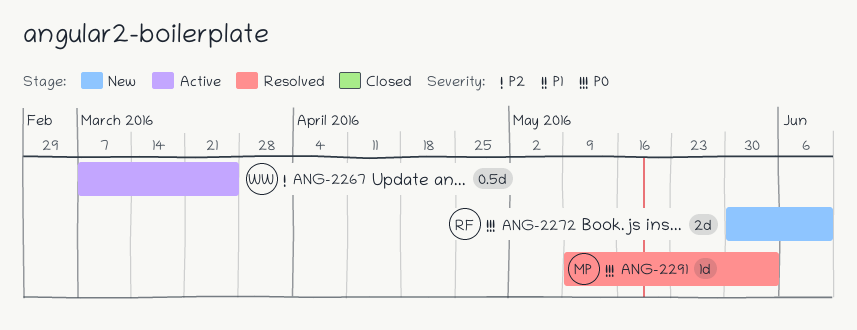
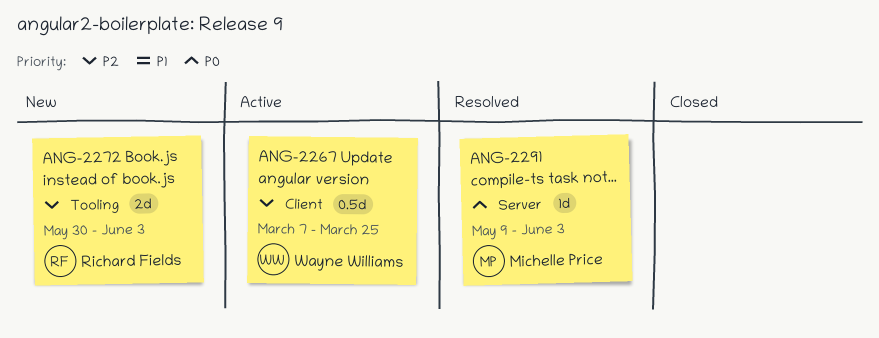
ANG-2272, priority: P0 -> P2
ANG-2272, due: Jun 10 -> Jun 3

